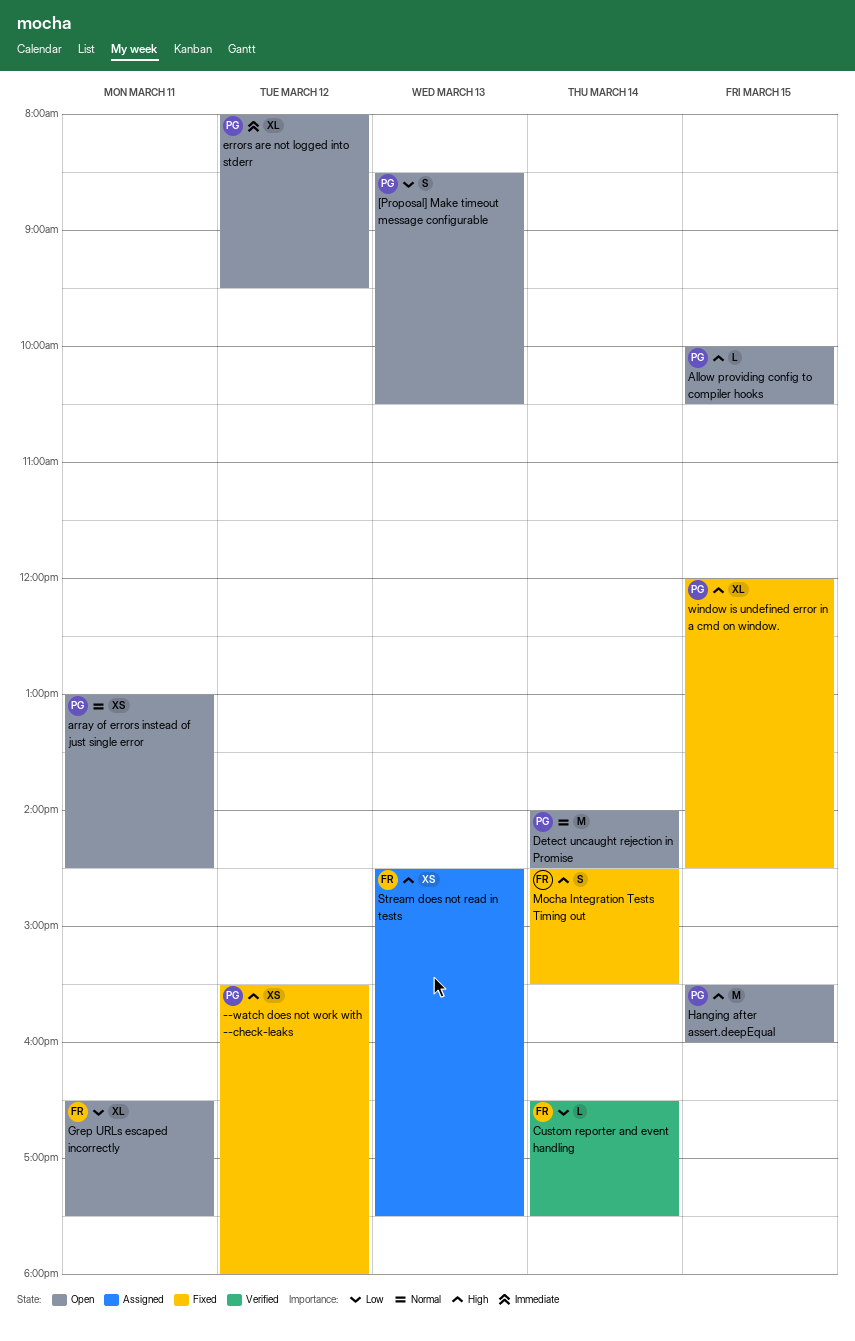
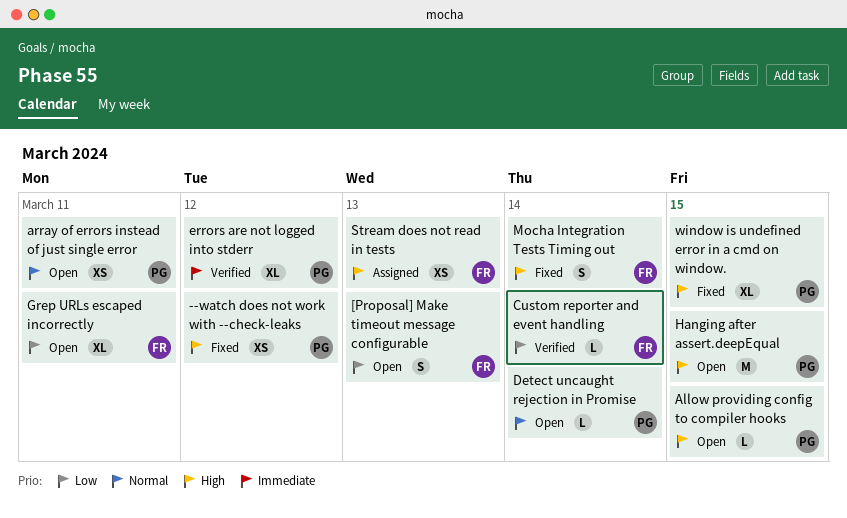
[Proposal] Make timeout message configurable, owner: PG -> FR
Detect uncaught rejection in Promise, estimate: M -> L
errors are not logged into stderr, status: Open -> Verified

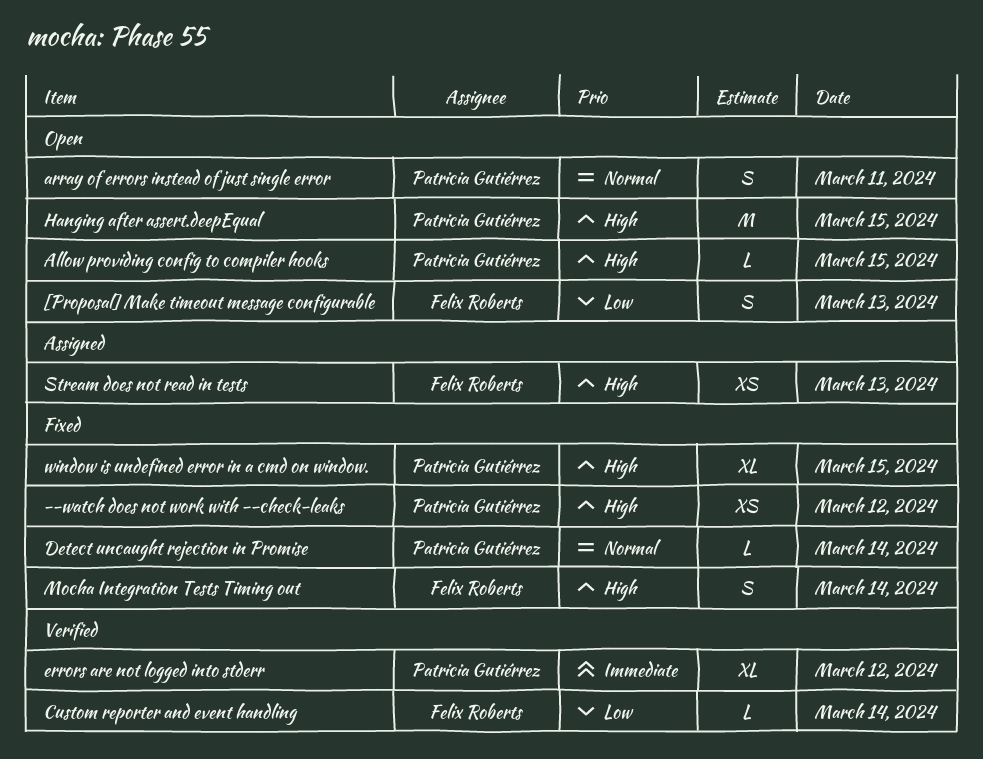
array of errors instead of just single error, estimate: XS -> S
Detect uncaught rejection in Promise, status: Open -> Fixed
Grep URLs escaped incorrectly: present -> none

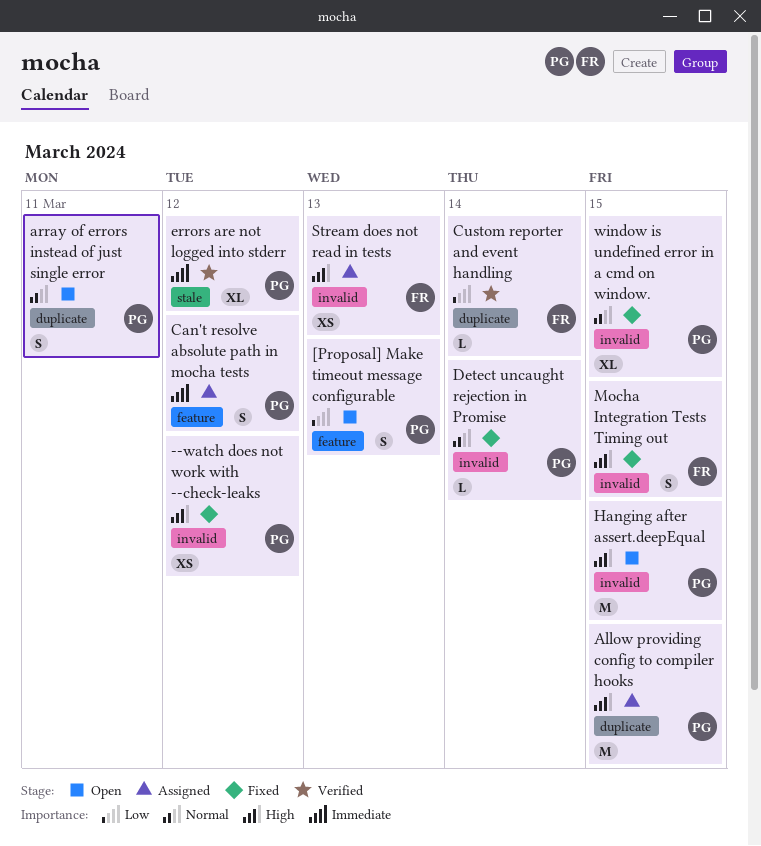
[Proposal] Make timeout message configurable, owner: Felix Roberts -> Patricia Gutiérrez
Allow providing config to compiler hooks, status: Open -> Assigned
Allow providing config to compiler hooks, estimate: L -> M
Can't resolve absolute path in mocha tests: none -> present
Mocha Integration Tests Timing out, day: Mar 14 -> Mar 15
window is undefined error in a cmd on window., priority: High -> Normal

